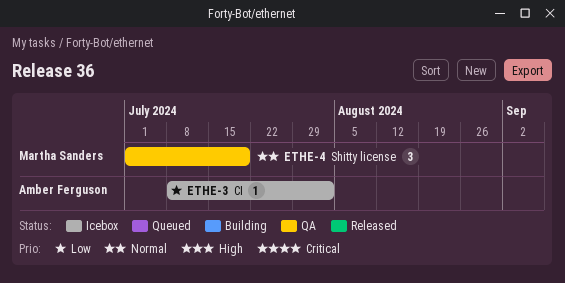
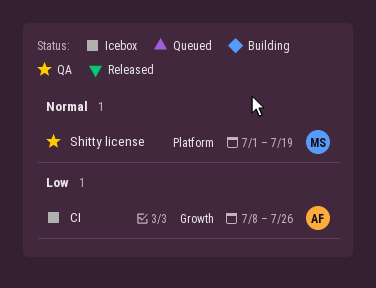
CI, due: Aug 2 -> Jul 26

